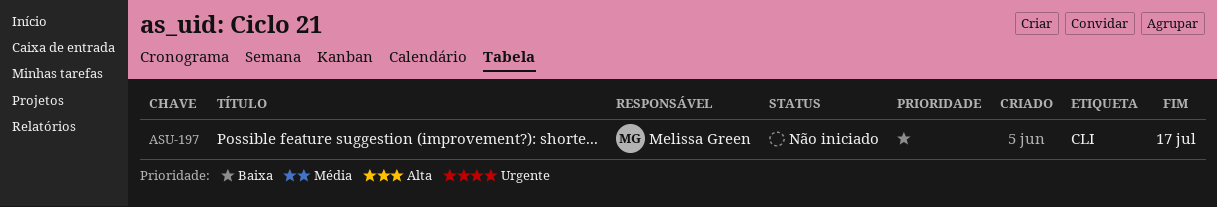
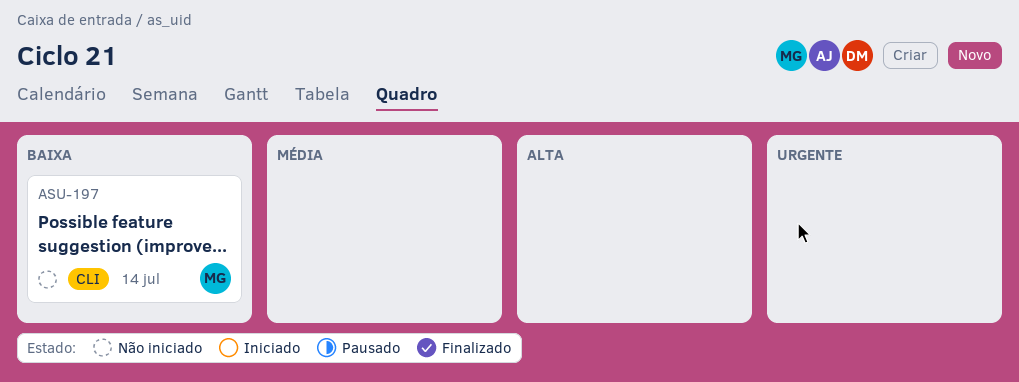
ASU-197, due: Jul 17 -> Jul 14

